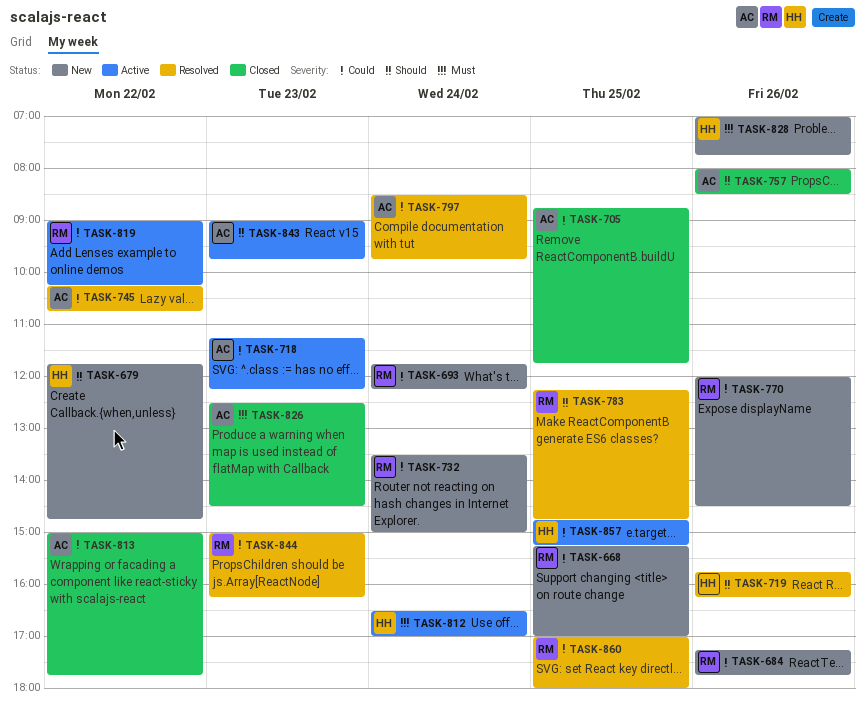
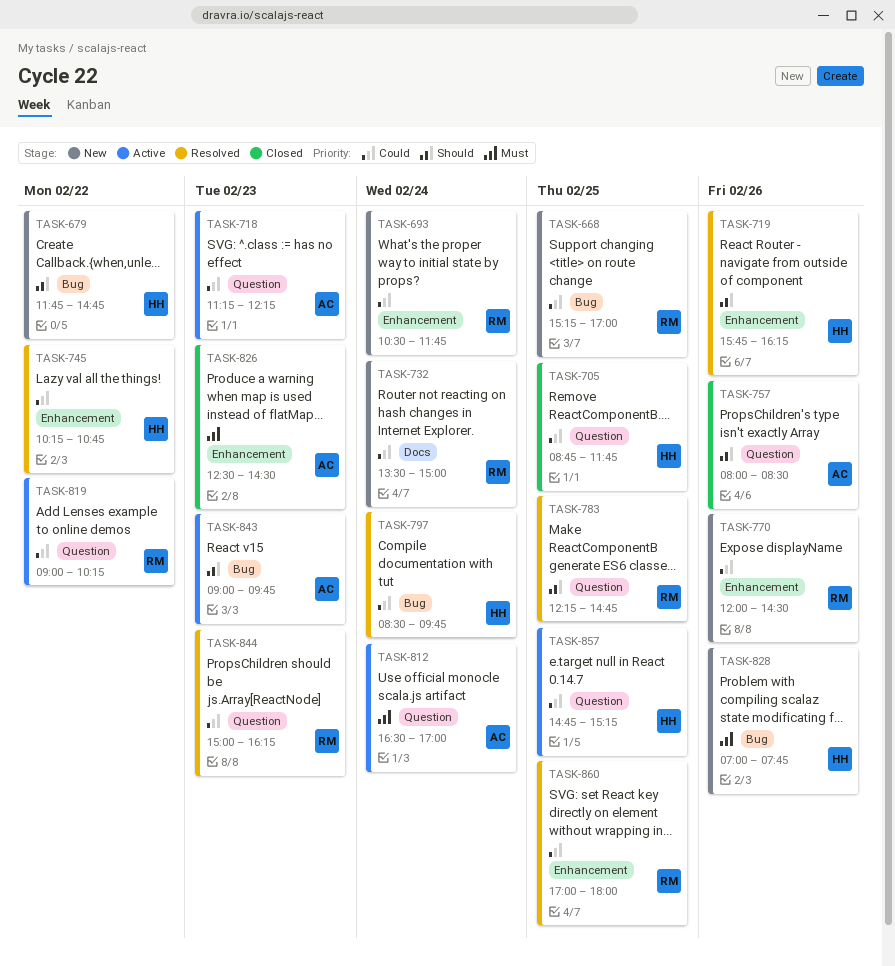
TASK-684: present -> none
TASK-693, begins: 11:45 -> 10:30
TASK-693, ends: 12:15 -> 11:45
TASK-705, owner: AC -> HH
TASK-745, owner: AC -> HH
TASK-797, owner: AC -> HH
TASK-812, owner: HH -> AC
TASK-813: present -> none

